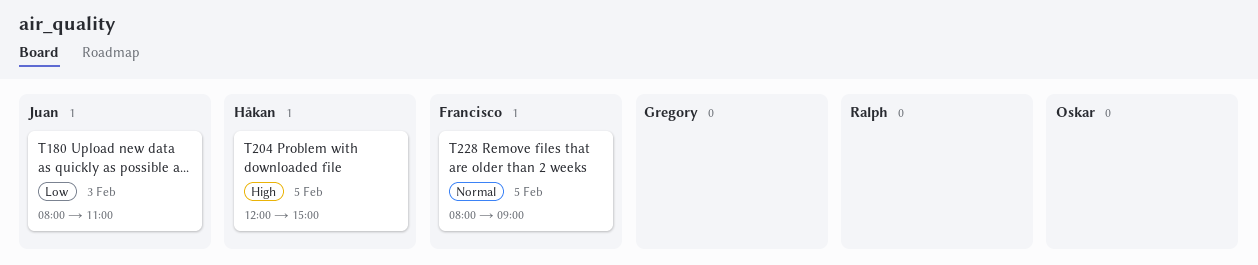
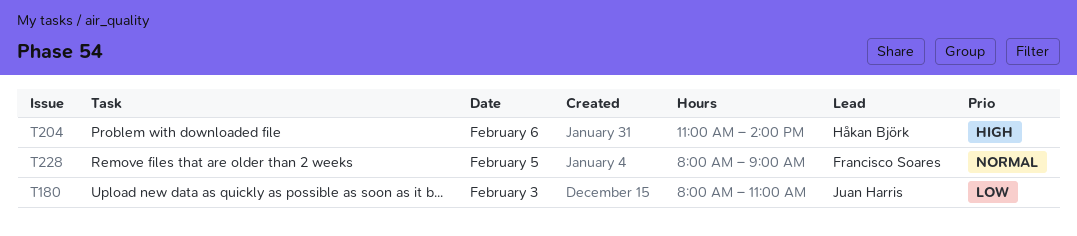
T204, day: Feb 5 -> Feb 6
T204, begins: 12:00 -> 11:00
T204, ends: 15:00 -> 14:00

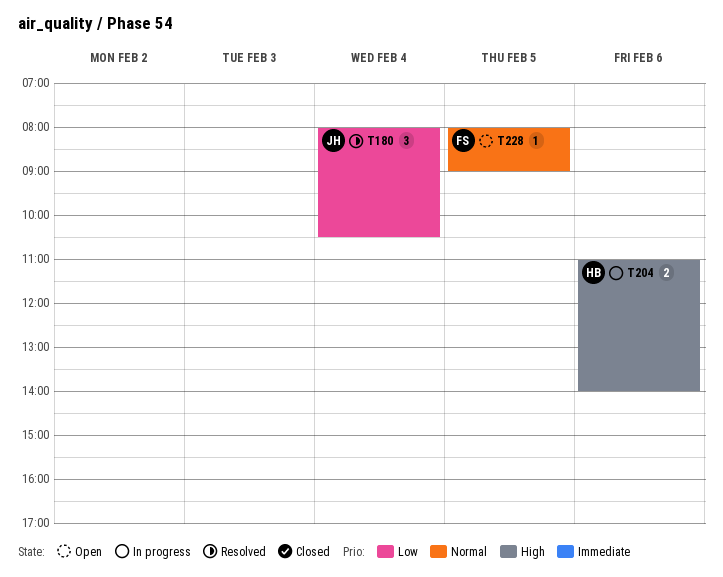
T180, day: Feb 3 -> Feb 4
T180, ends: 11:00 -> 10:30

